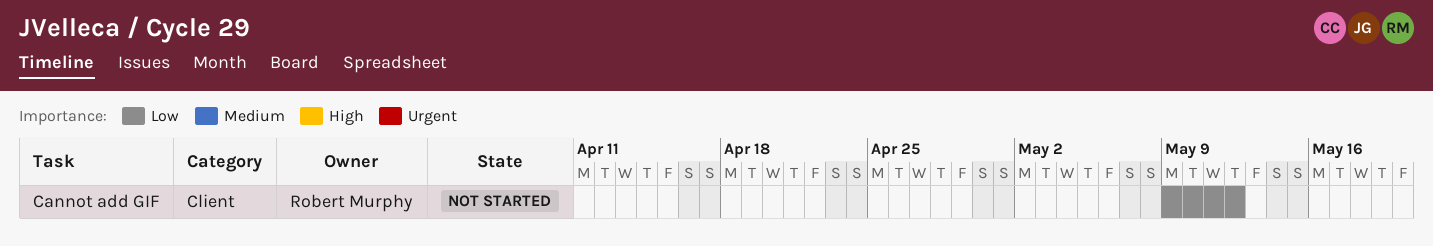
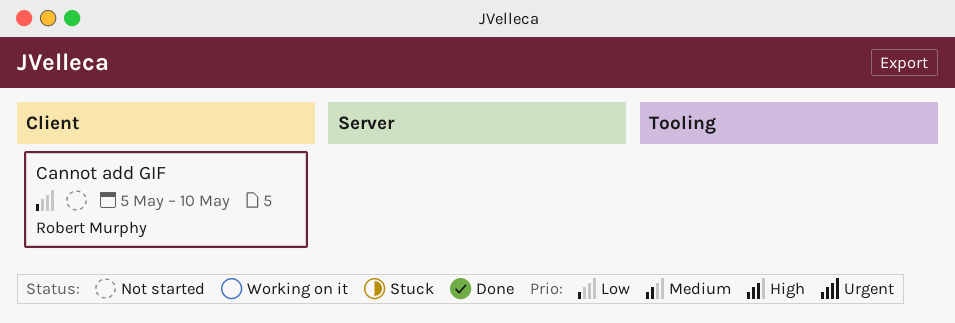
Cannot add GIF, start: May 9 -> May 5
Cannot add GIF, due: May 12 -> May 10

